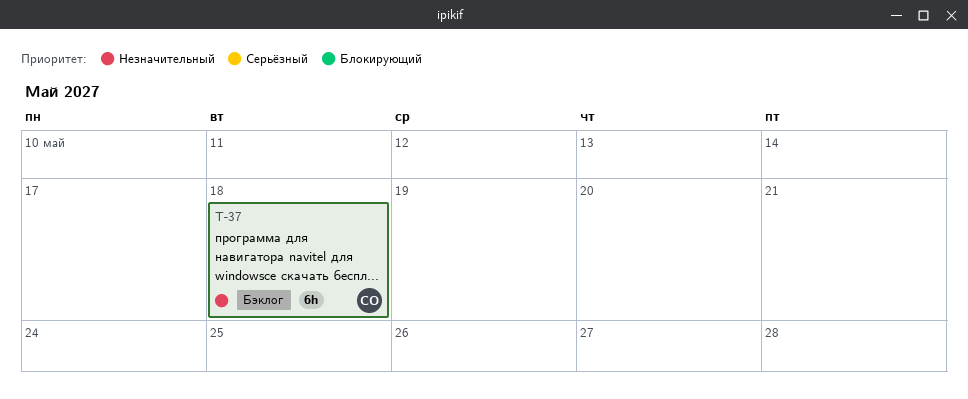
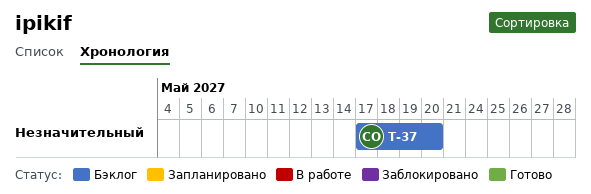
T-37, due: May 18 -> May 20

